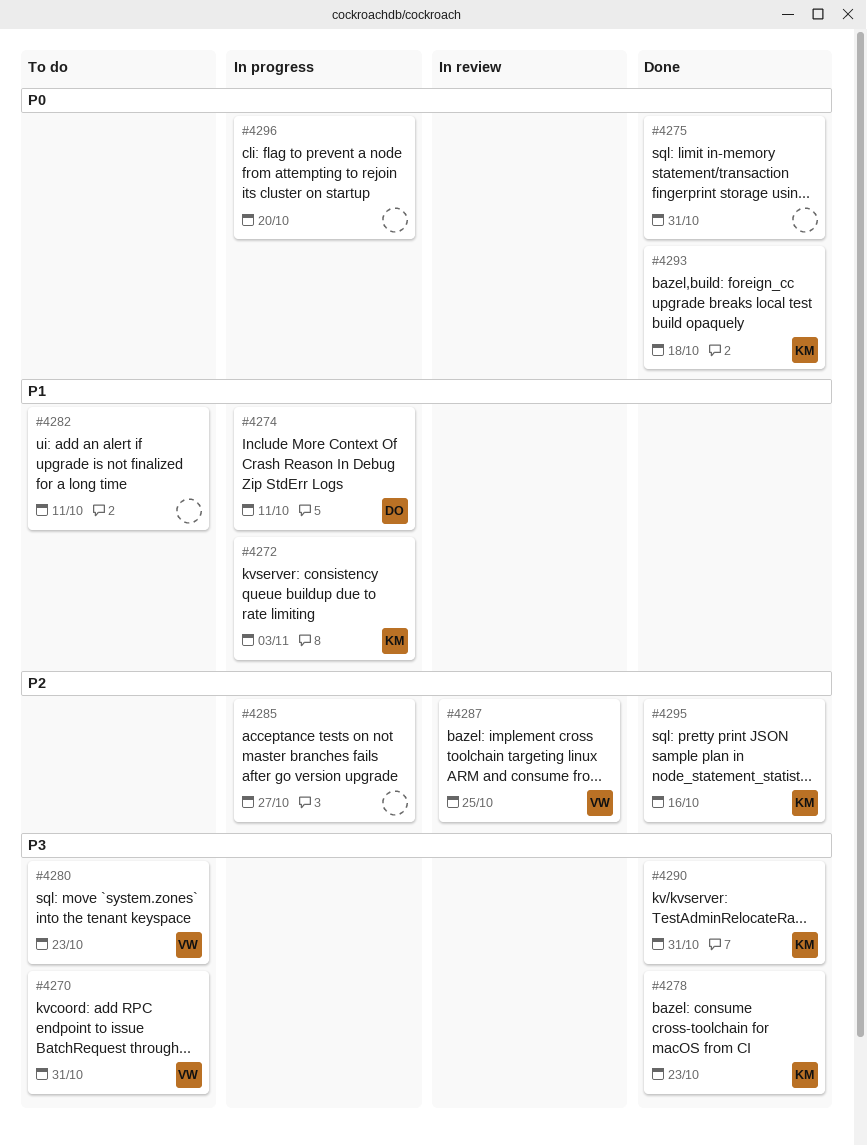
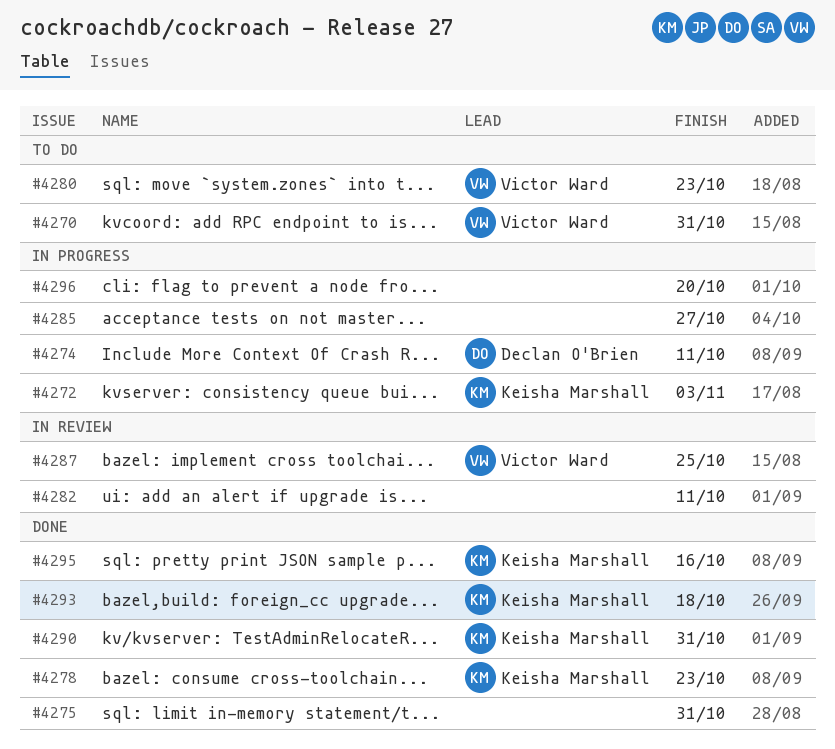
#4282, status: To do -> In review

